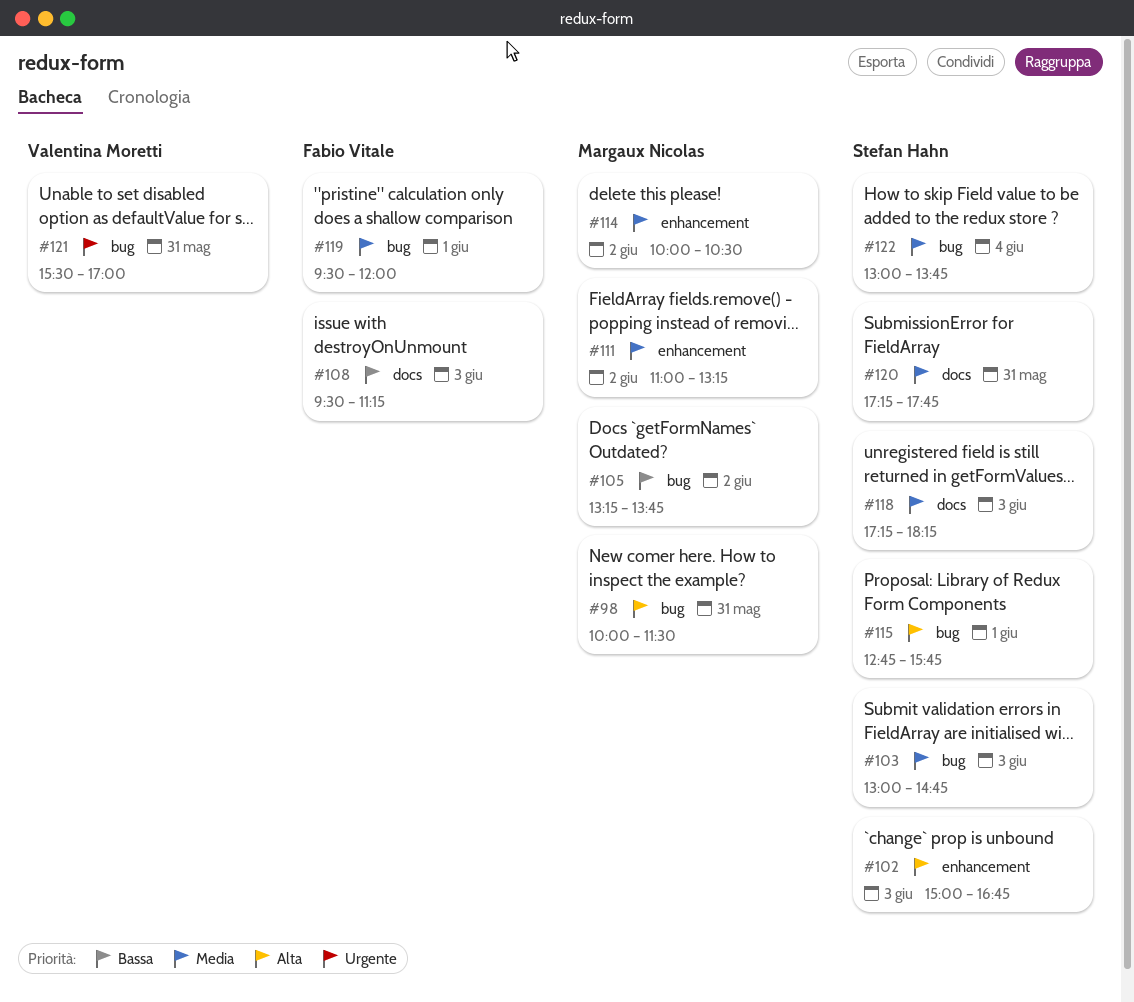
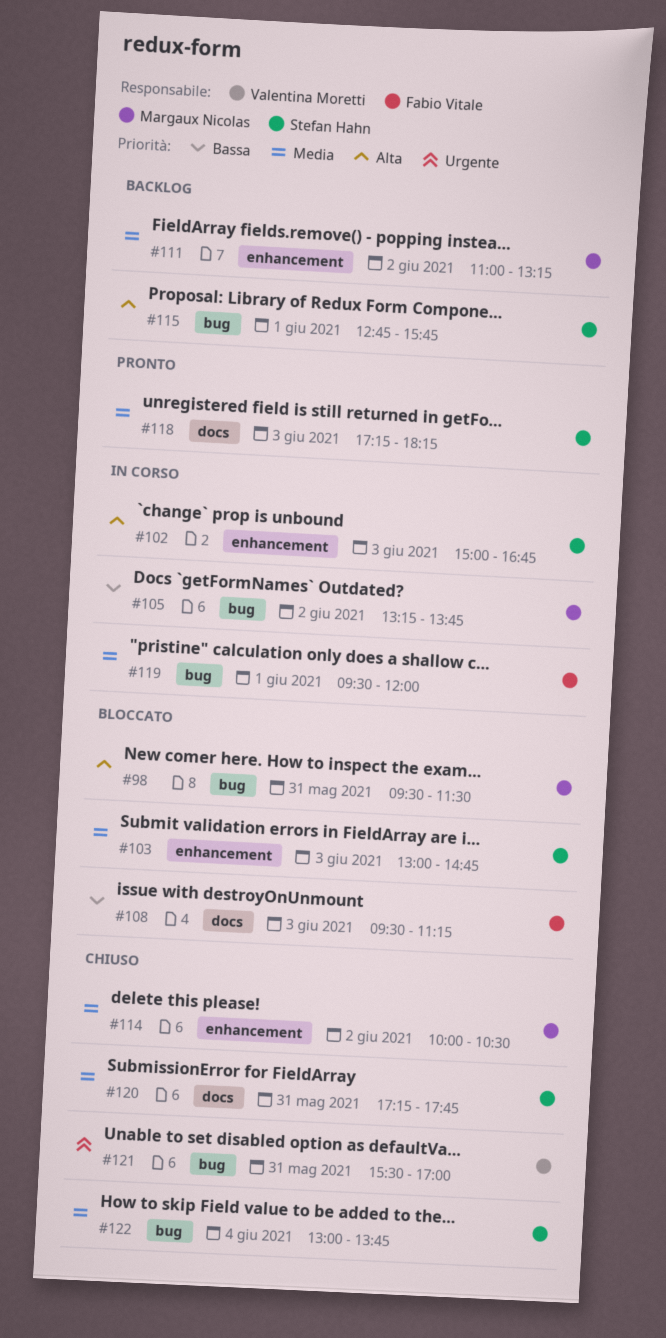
#98, begins: 10:00 -> 09:30
#103, label: bug -> enhancement

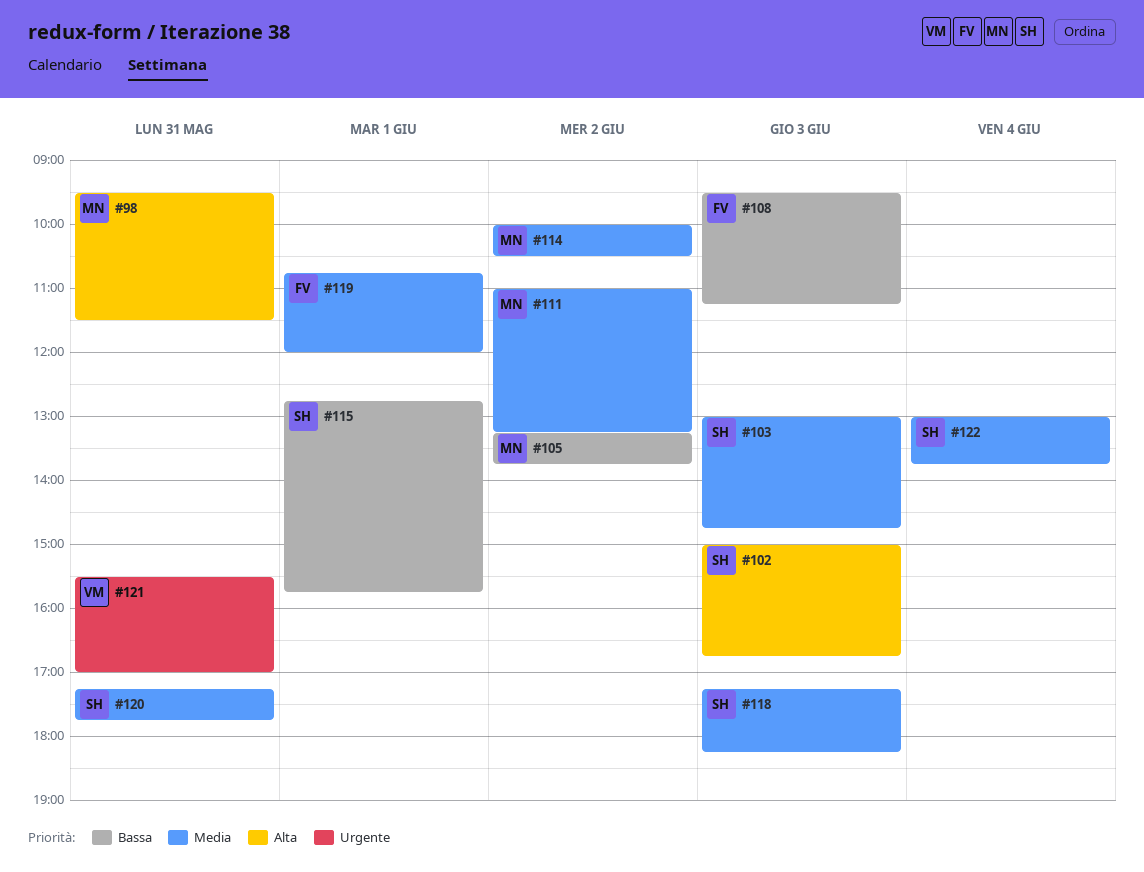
#115, priority: Alta -> Bassa
#119, begins: 09:30 -> 10:45

